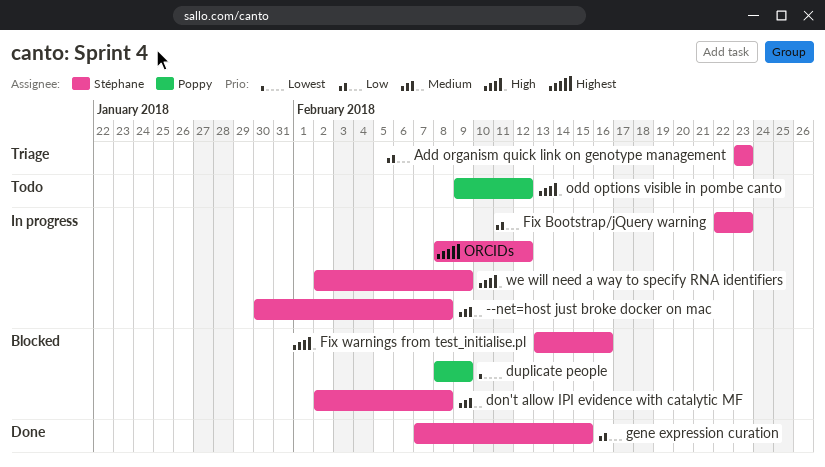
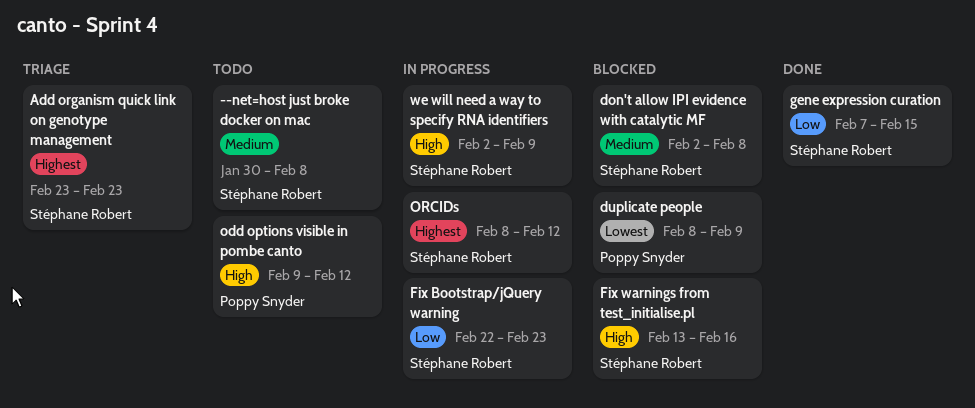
--net=host just broke docker on mac, status: In progress -> Todo
Add organism quick link on genotype management, priority: Low -> Highest

